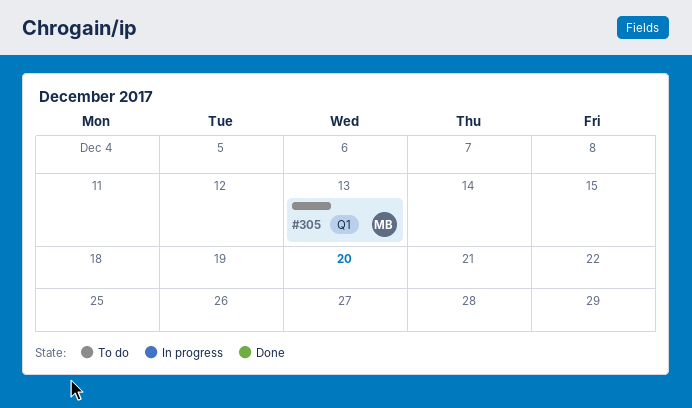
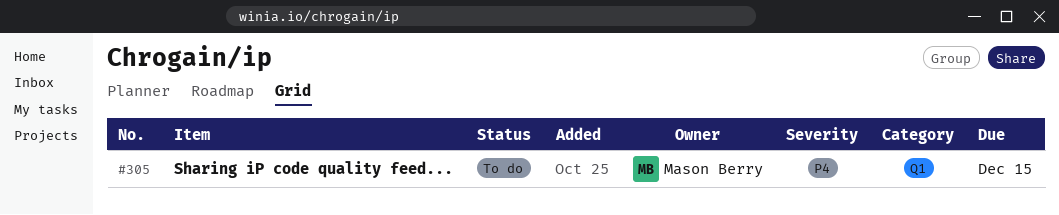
#305, due: Dec 13 -> Dec 15

